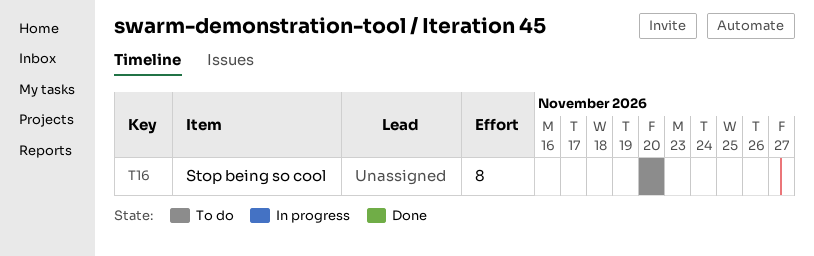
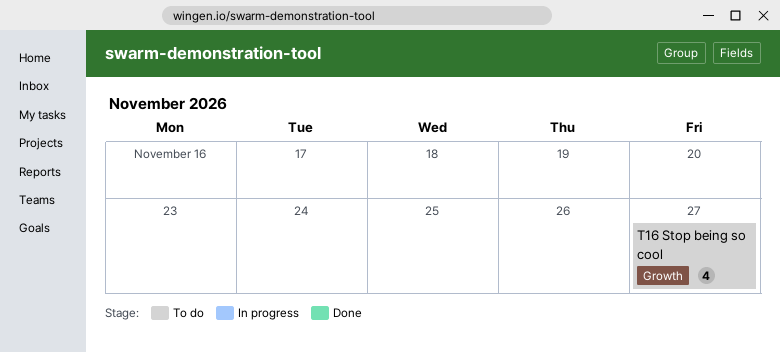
T16, estimate: 8 -> 4
T16, due: Nov 20 -> Nov 27

